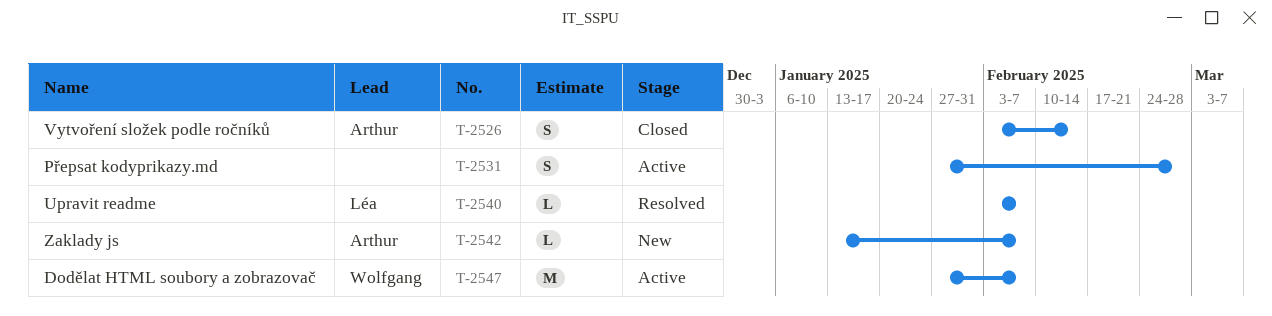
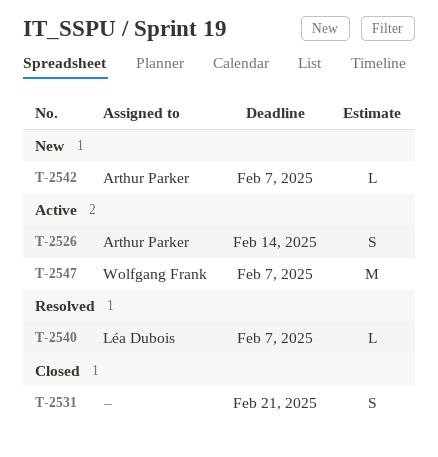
T-2526, status: Closed -> Active
T-2531, status: Active -> Closed
T-2531, due: Feb 28 -> Feb 21

